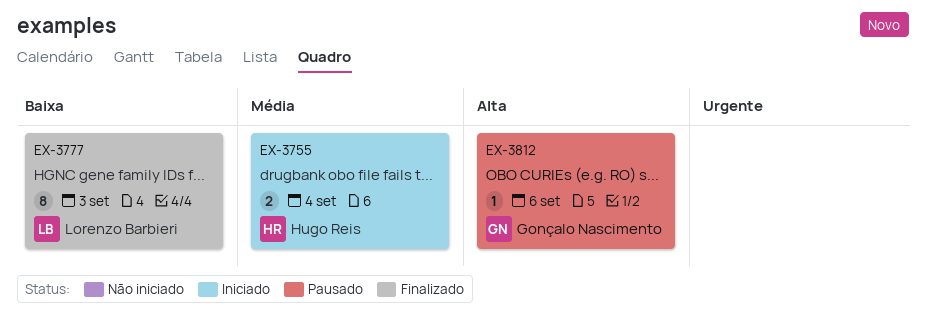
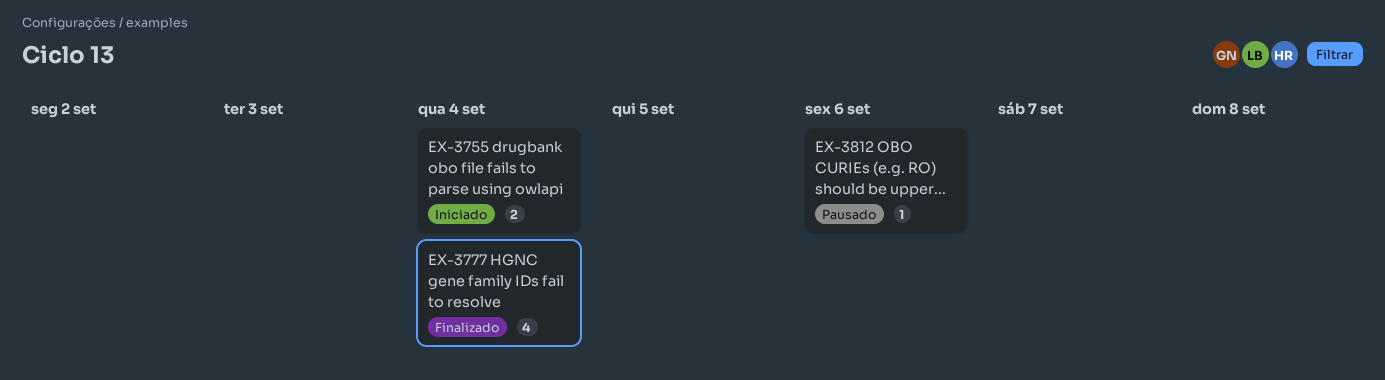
EX-3777, estimate: 8 -> 4
EX-3777, due: Sep 3 -> Sep 4

